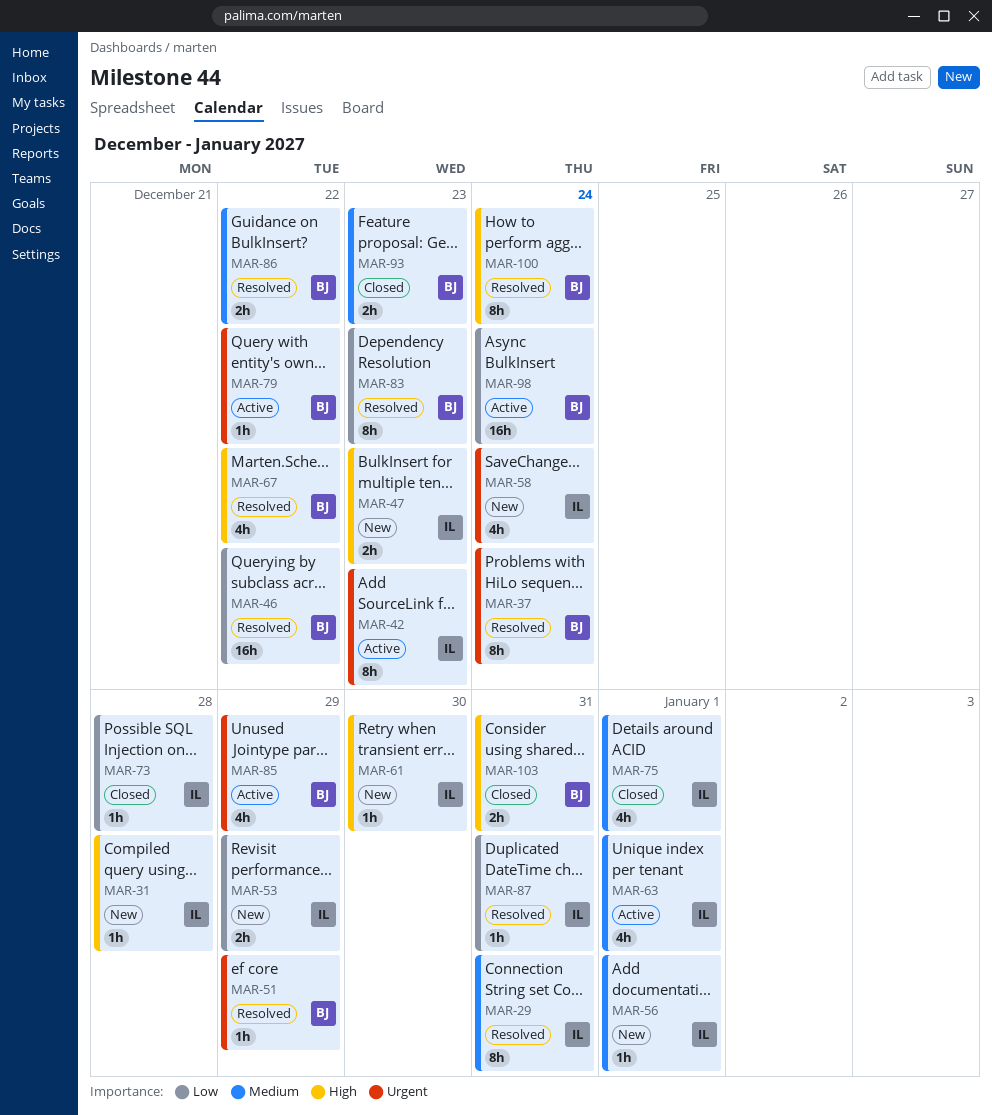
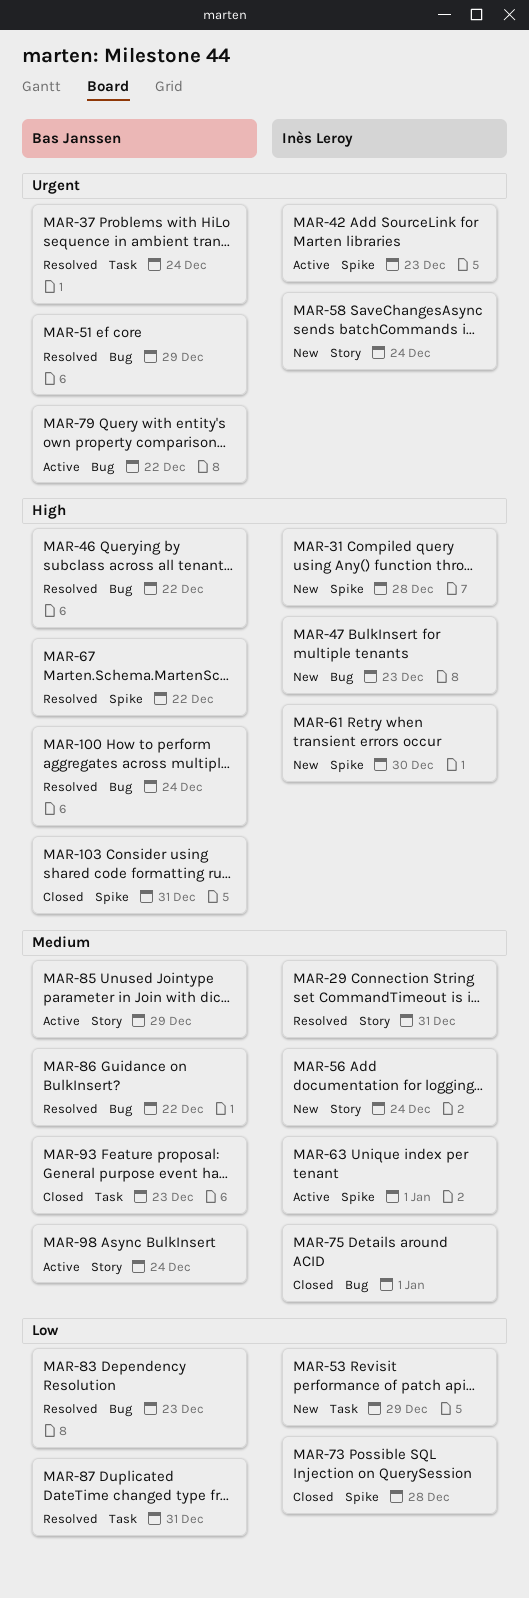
MAR-46, priority: Low -> High
MAR-56, due: Jan 1 -> Dec 24
MAR-85, priority: Urgent -> Medium
MAR-87, owner: Inès Leroy -> Bas Janssen
MAR-98, priority: Low -> Medium

